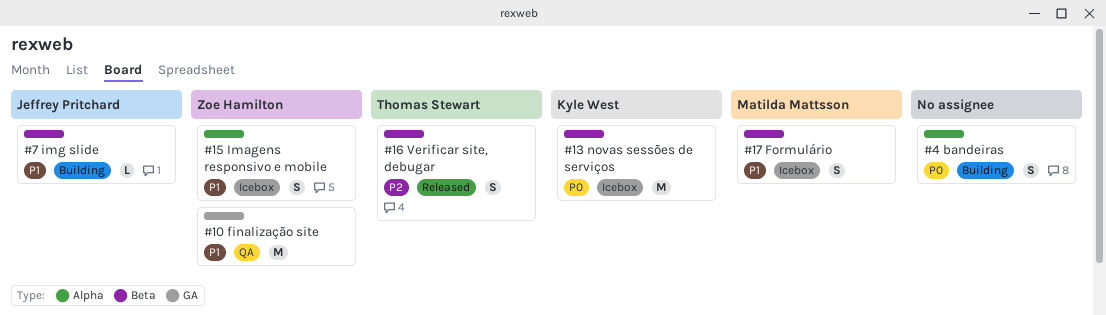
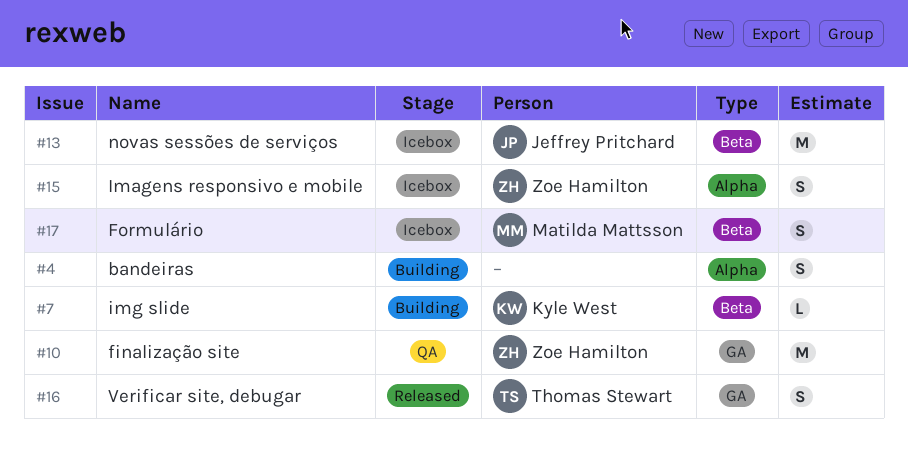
#7, owner: Jeffrey Pritchard -> Kyle West
#13, owner: Kyle West -> Jeffrey Pritchard
#16, label: Beta -> GA

